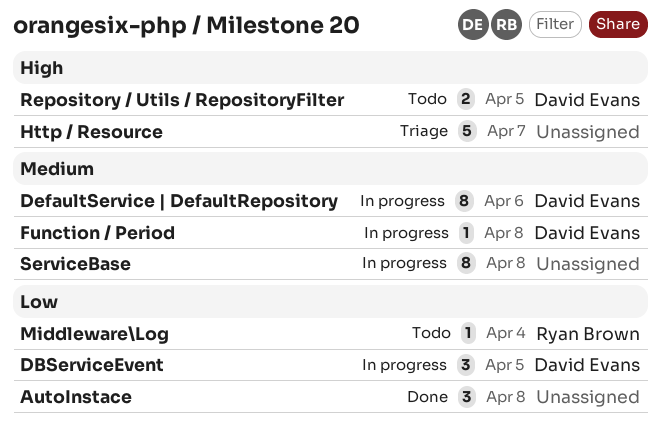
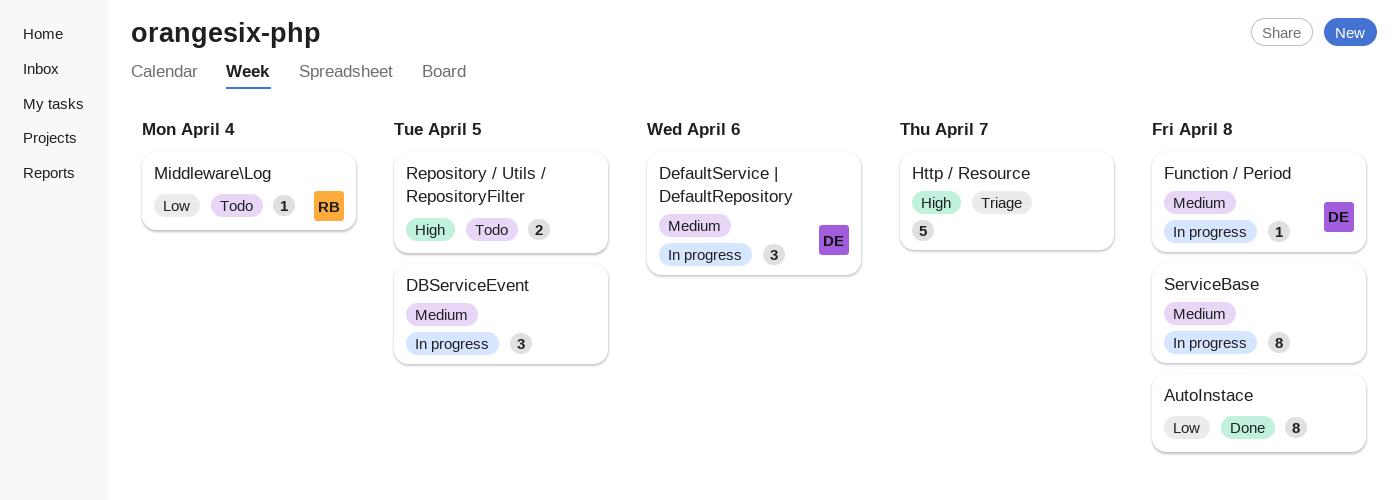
AutoInstace, estimate: 3 -> 8
DBServiceEvent, owner: David Evans -> none
DBServiceEvent, priority: Low -> Medium
DefaultService | DefaultRepository, estimate: 8 -> 3
Repository / Utils / RepositoryFilter, owner: David Evans -> none

